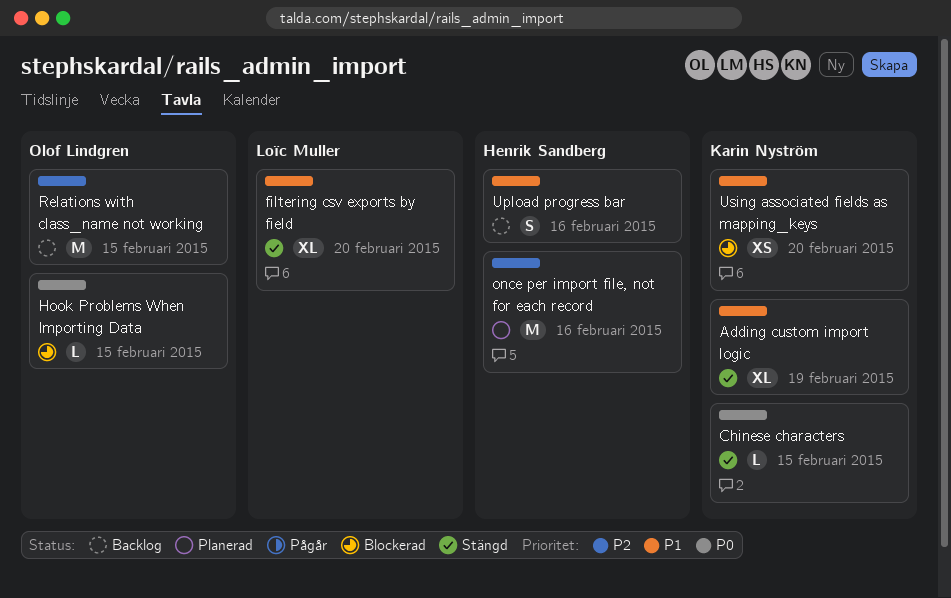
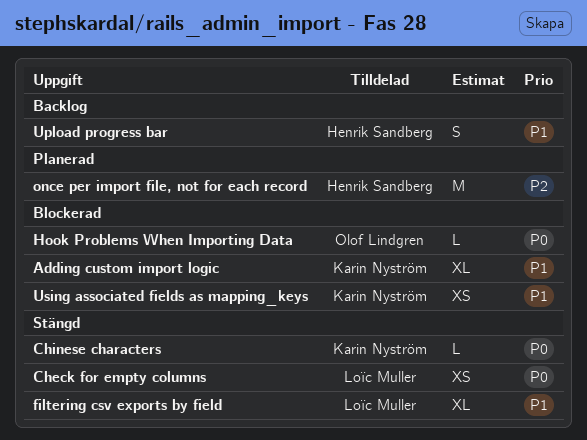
Adding custom import logic, status: Stängd -> Blockerad
Check for empty columns: none -> present
Relations with class_name not working: present -> none

